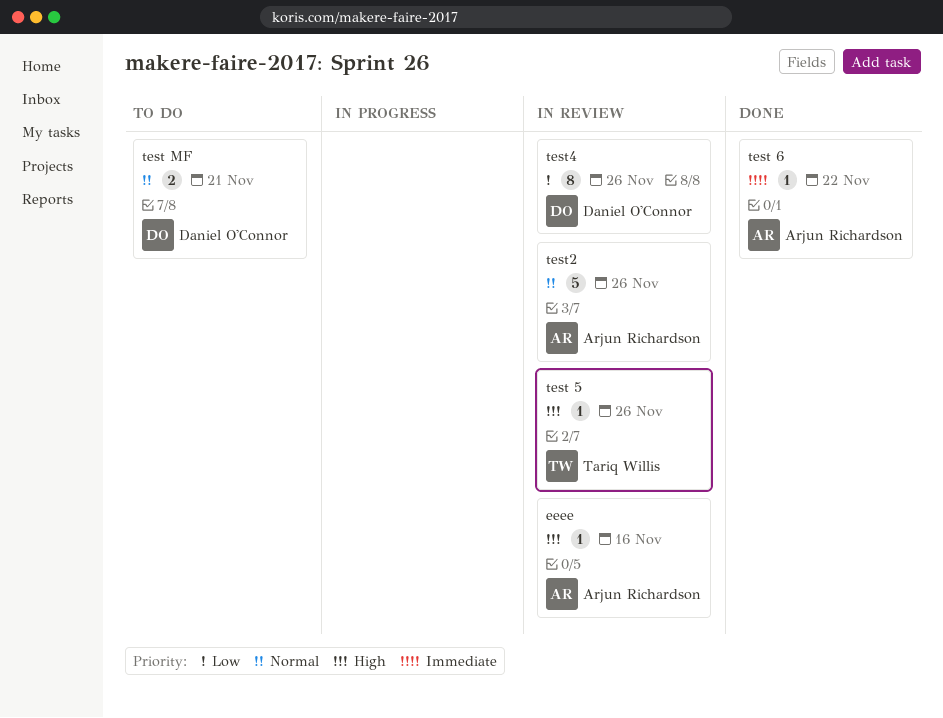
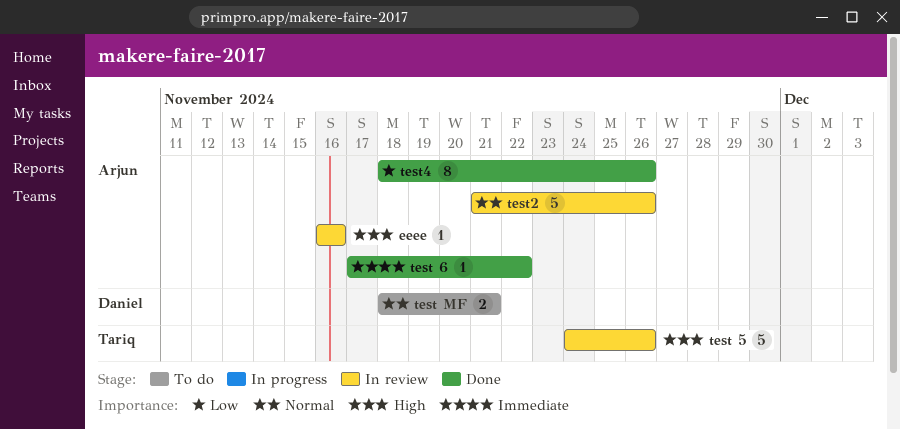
test 5, estimate: 1 -> 5
test4, status: In review -> Done
test4, owner: Daniel O'Connor -> Arjun Richardson

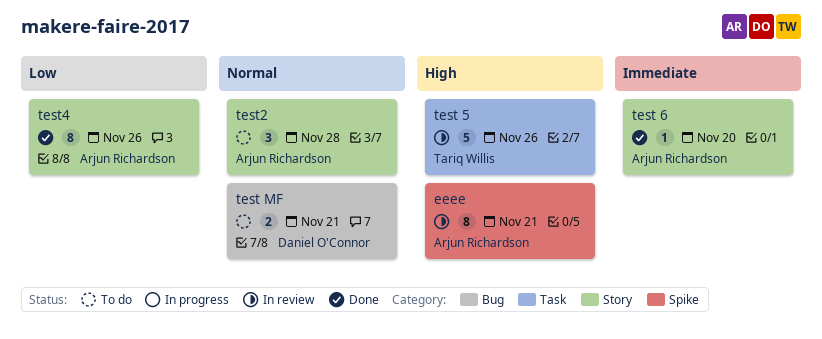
eeee, estimate: 1 -> 8
eeee, due: Nov 16 -> Nov 21
test 6, due: Nov 22 -> Nov 20
test2, status: In review -> To do
test2, estimate: 5 -> 3
test2, due: Nov 26 -> Nov 28

